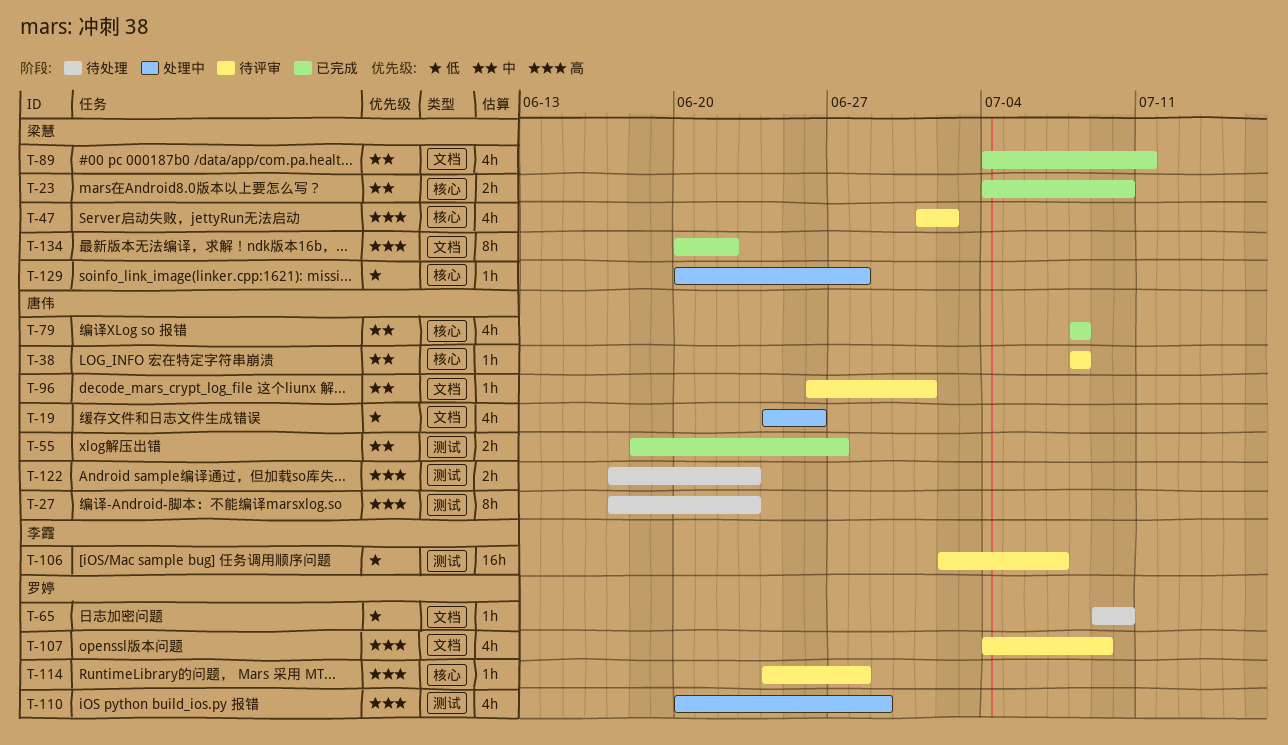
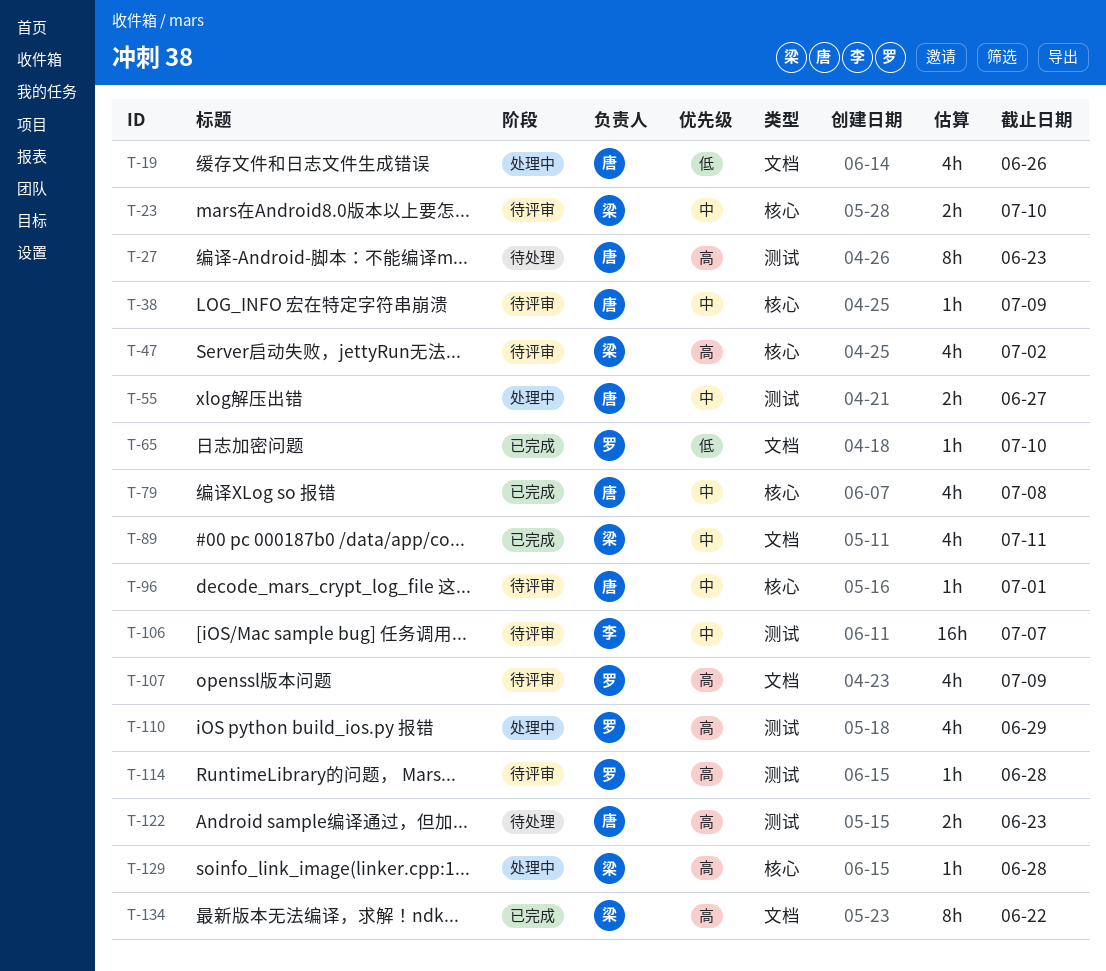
T-23, status: 已完成 -> 待评审
T-38, due: Jul 8 -> Jul 9
T-55, status: 已完成 -> 处理中
T-65, status: 待处理 -> 已完成
T-96, label: 文档 -> 核心
T-106, priority: 低 -> 中
T-114, label: 核心 -> 测试
T-129, priority: 低 -> 高

